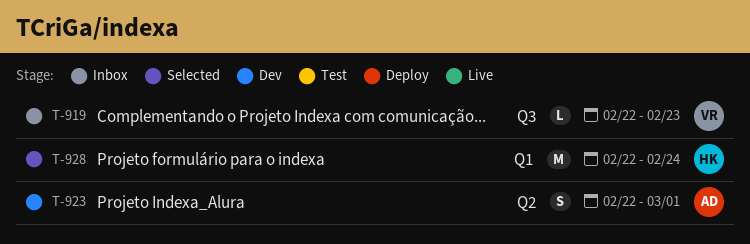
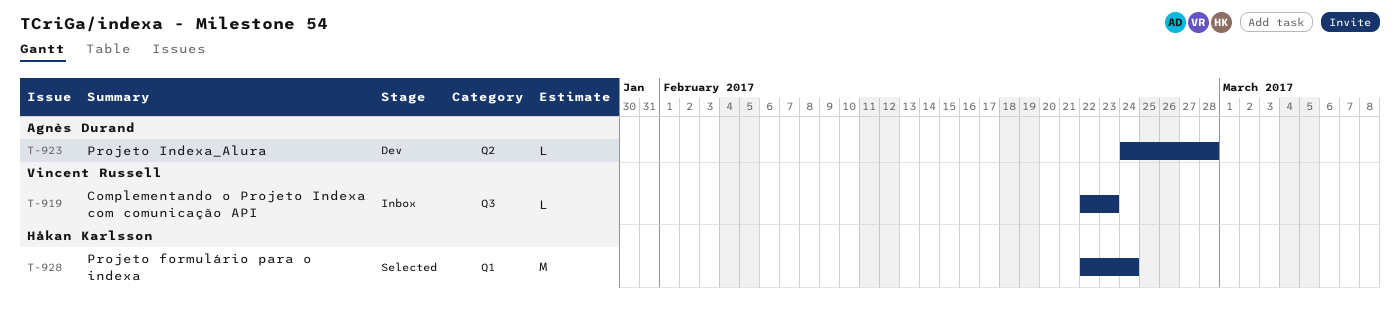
T-923, estimate: S -> L
T-923, start: Feb 22 -> Feb 24
T-923, due: Mar 1 -> Feb 28

